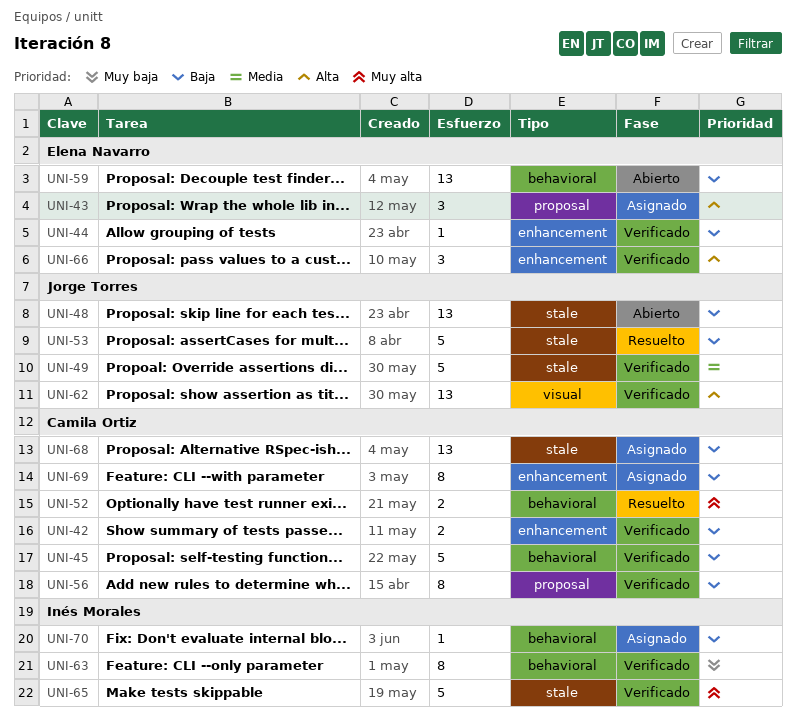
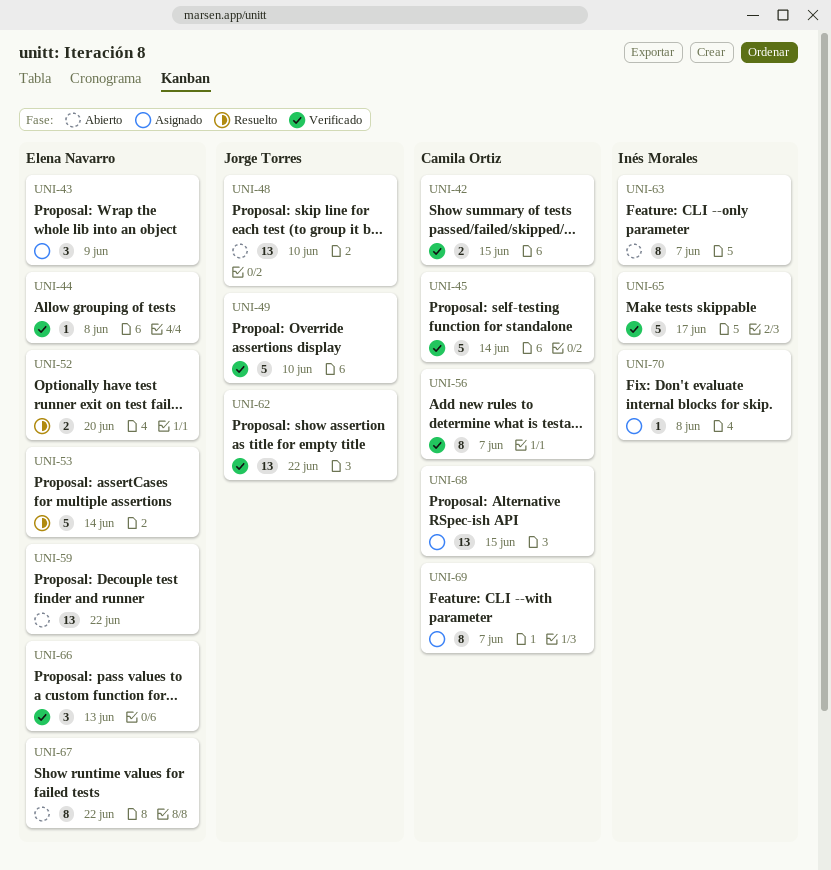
UNI-52, owner: Camila Ortiz -> Elena Navarro
UNI-53, owner: Jorge Torres -> Elena Navarro
UNI-63, status: Verificado -> Abierto
UNI-67: none -> present

